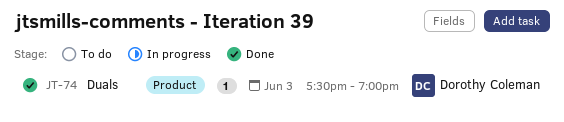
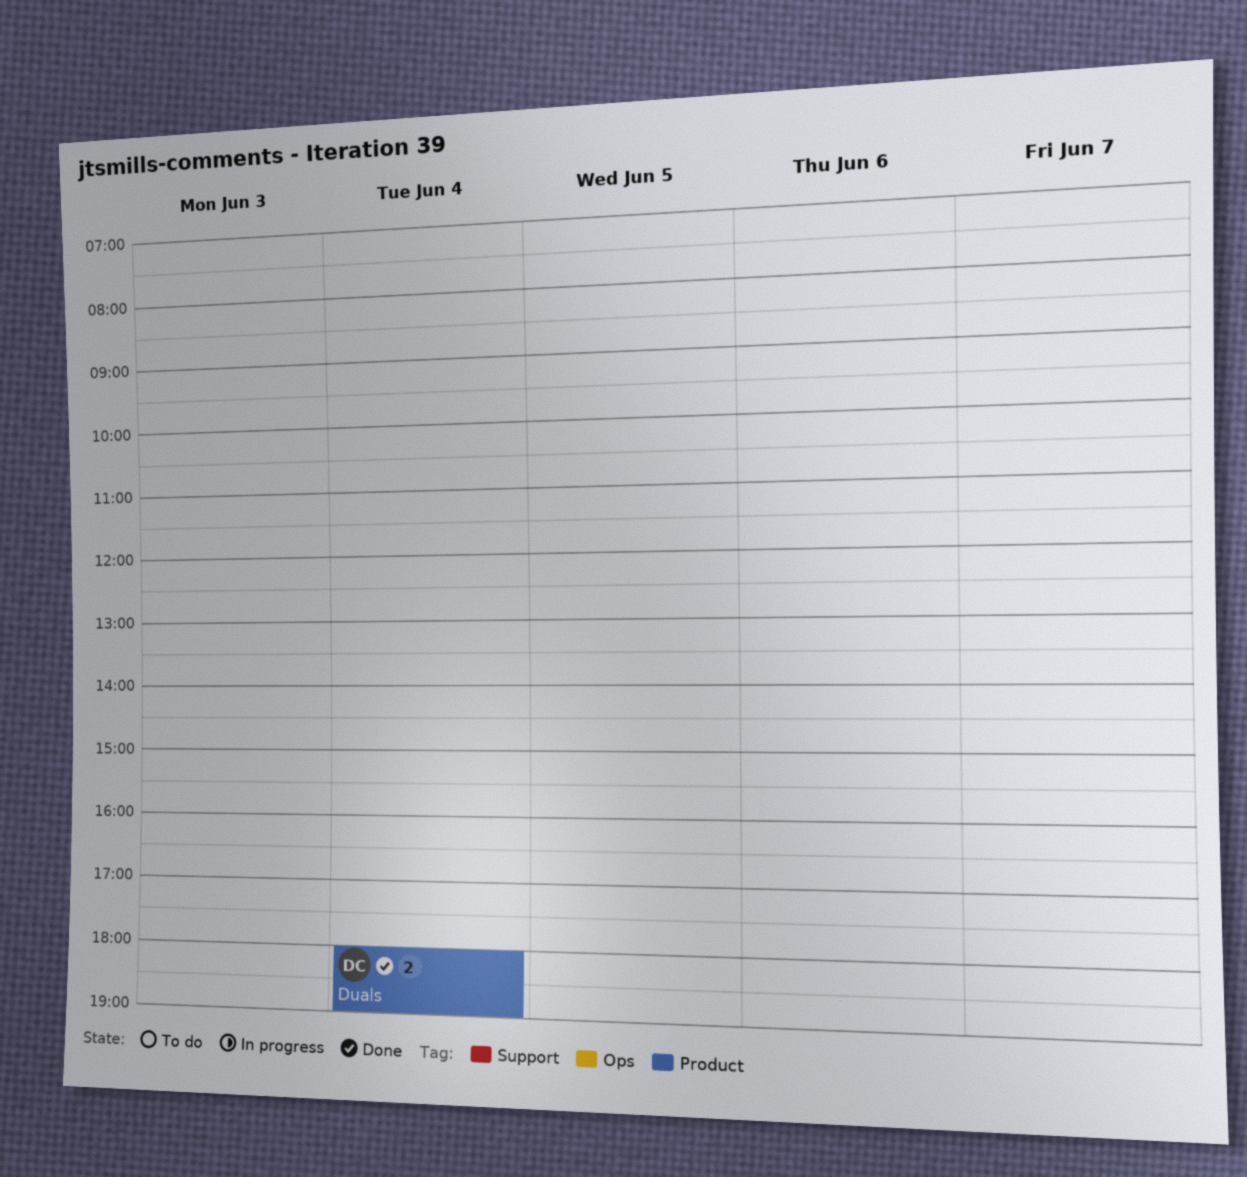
Duals, estimate: 1 -> 2
Duals, day: Jun 3 -> Jun 4
Duals, begins: 17:30 -> 18:00

